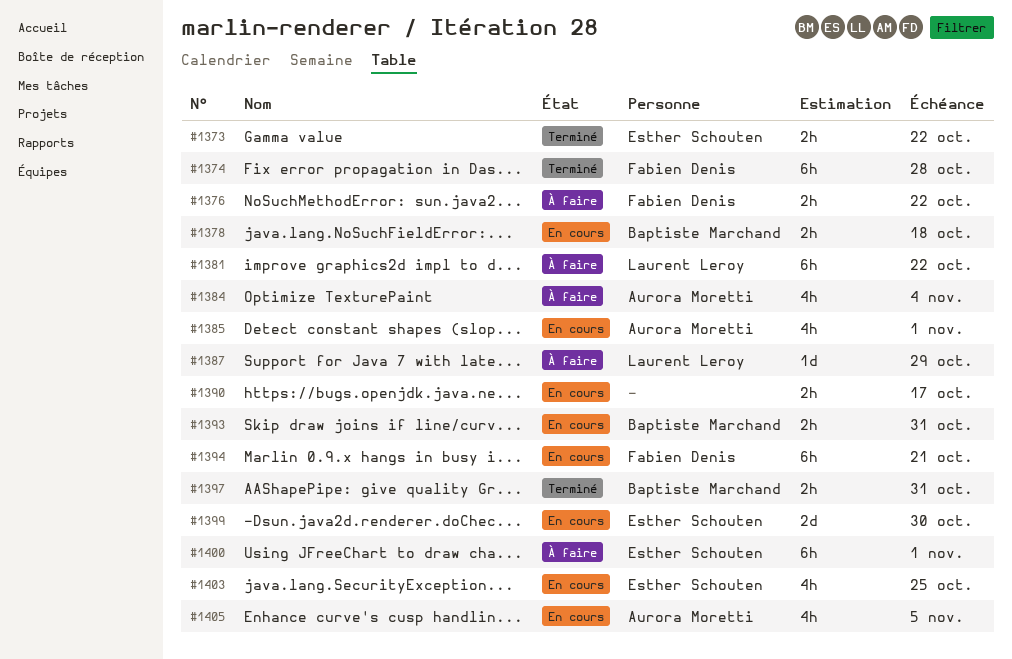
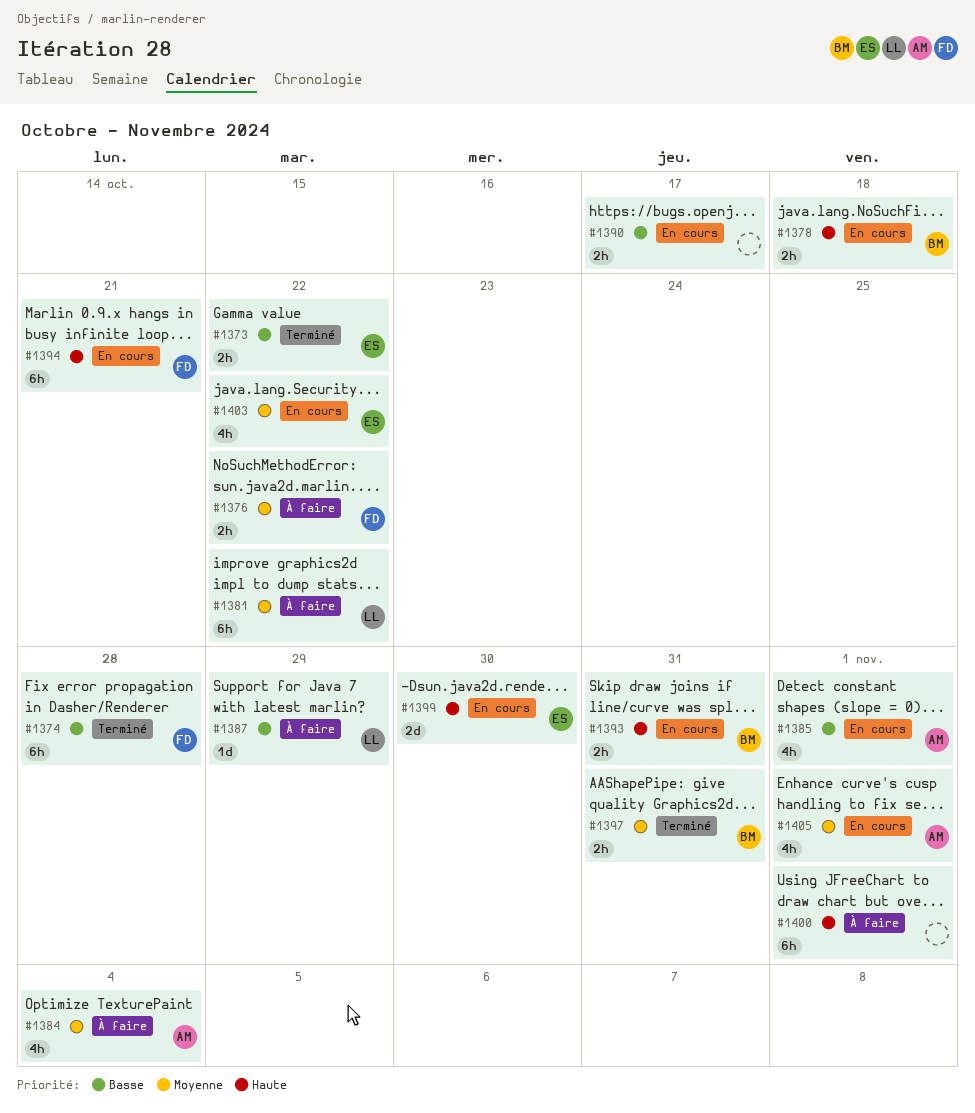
#1400, owner: Esther Schouten -> none
#1403, due: Oct 25 -> Oct 22
#1405, due: Nov 5 -> Nov 1

